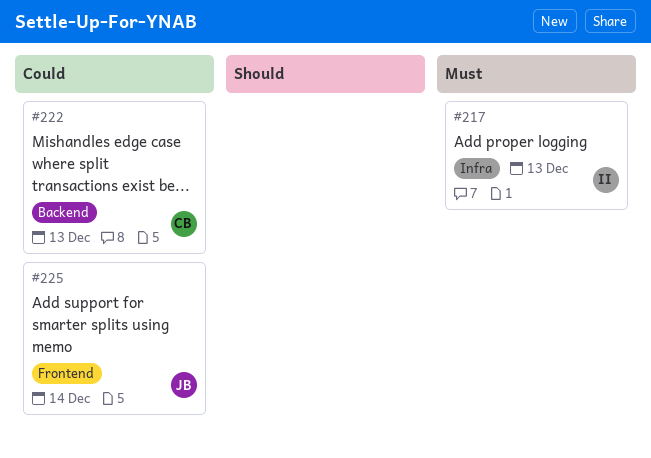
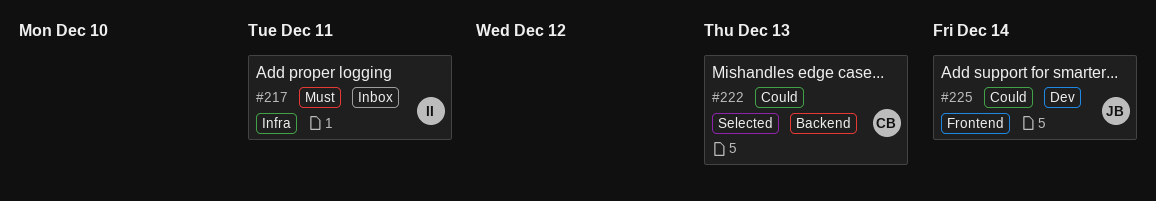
#217, due: Dec 13 -> Dec 11

